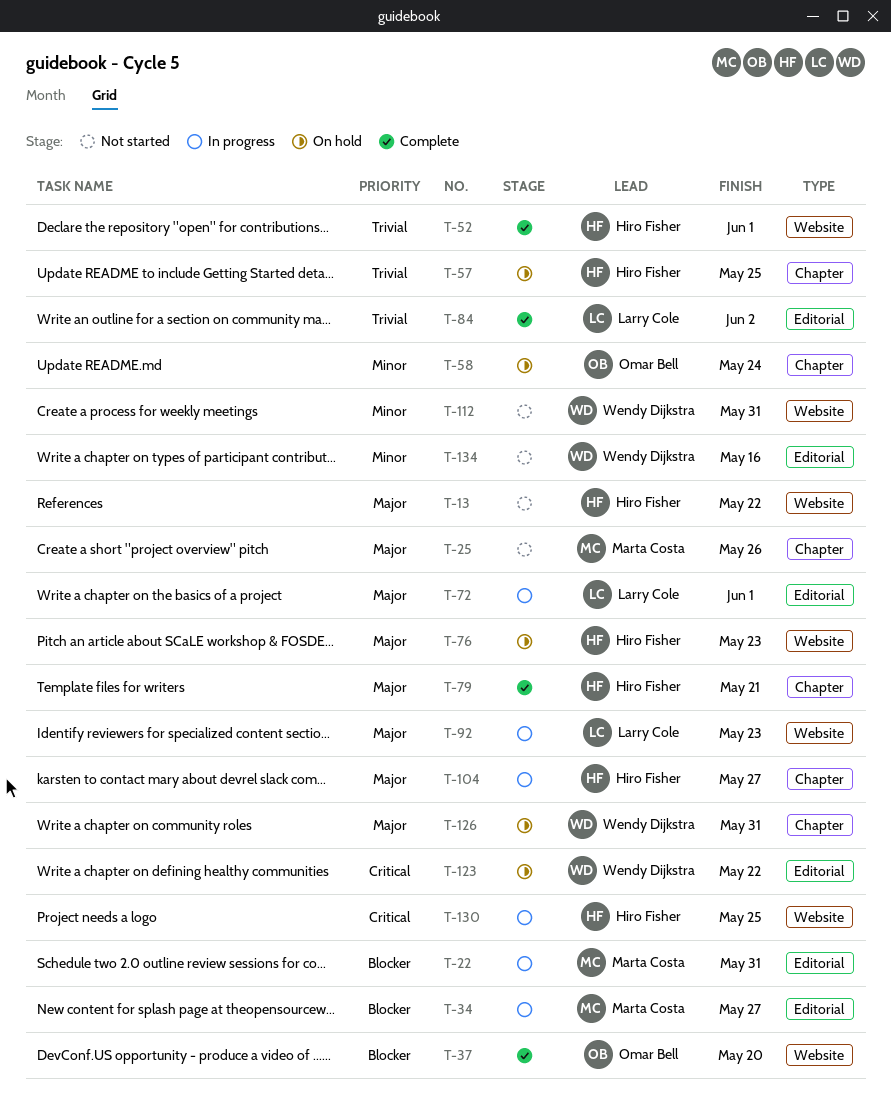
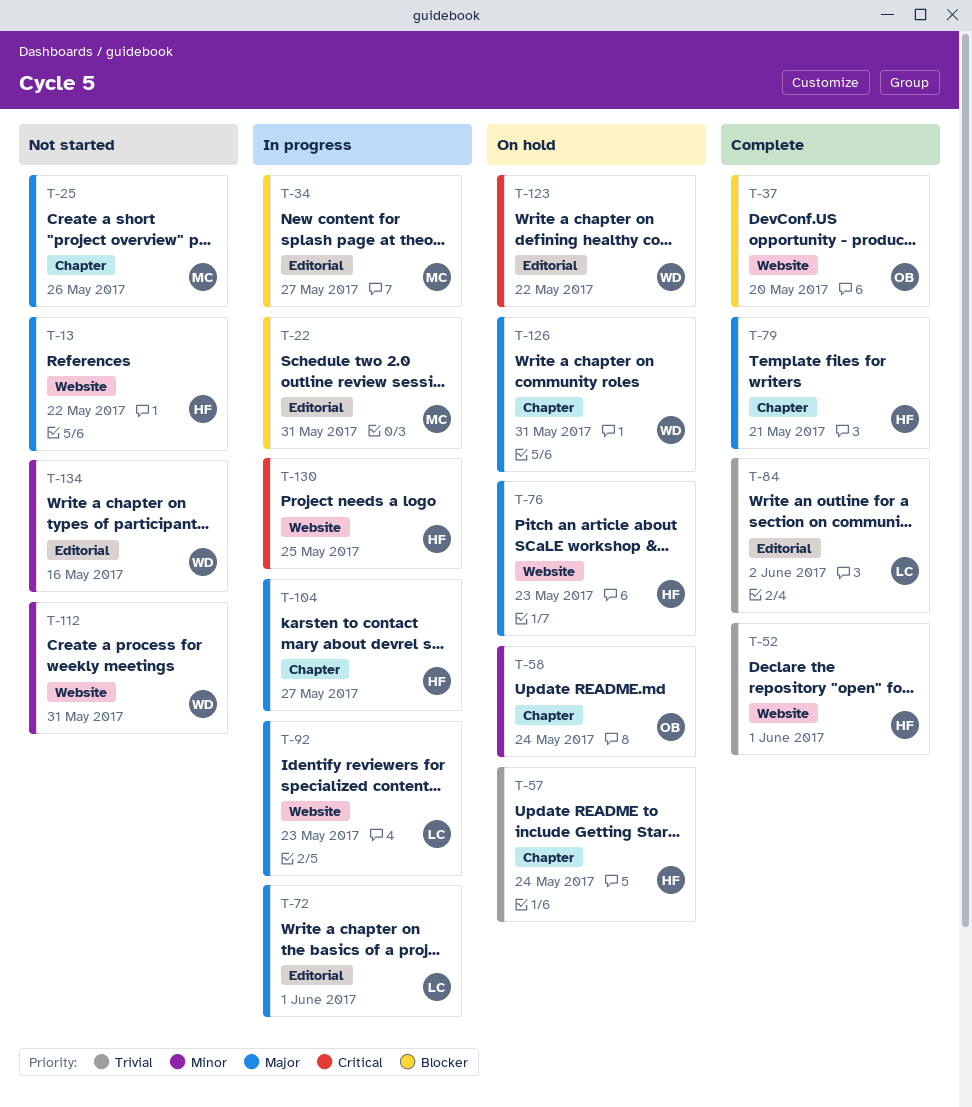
T-57, due: May 25 -> May 24

